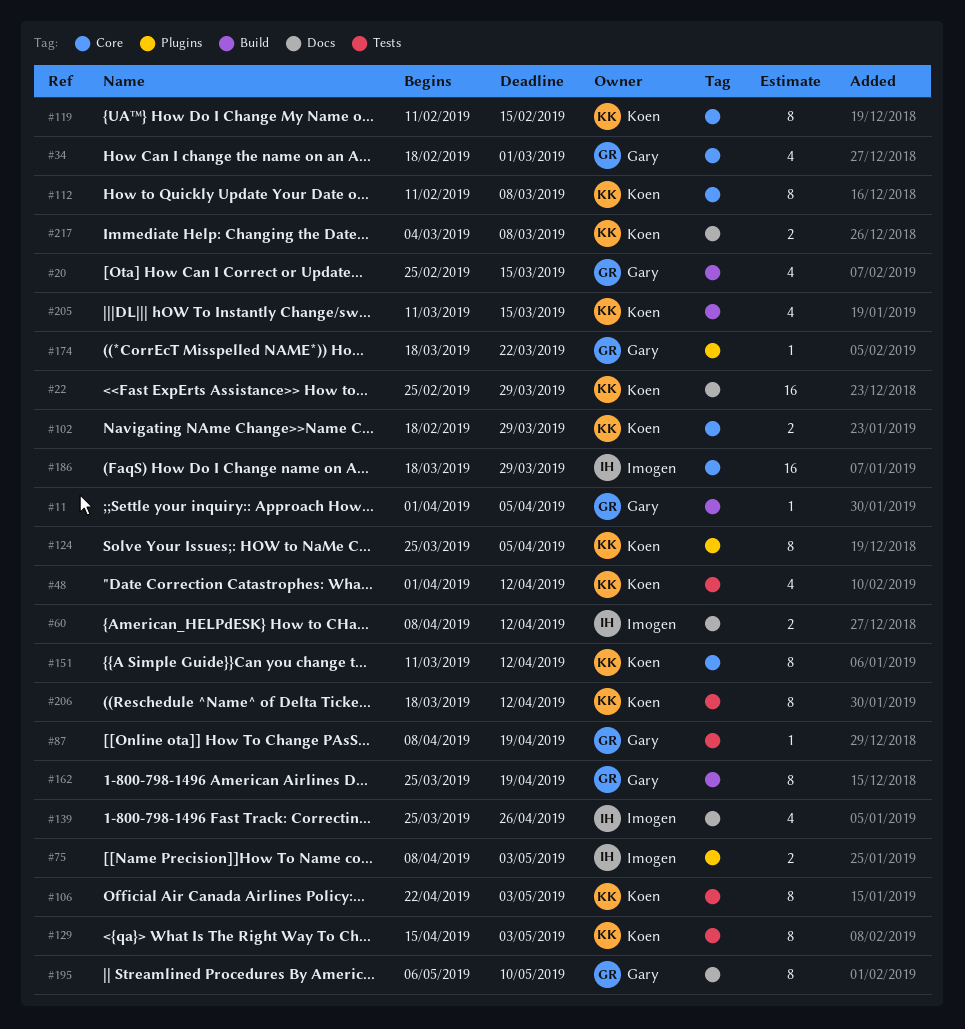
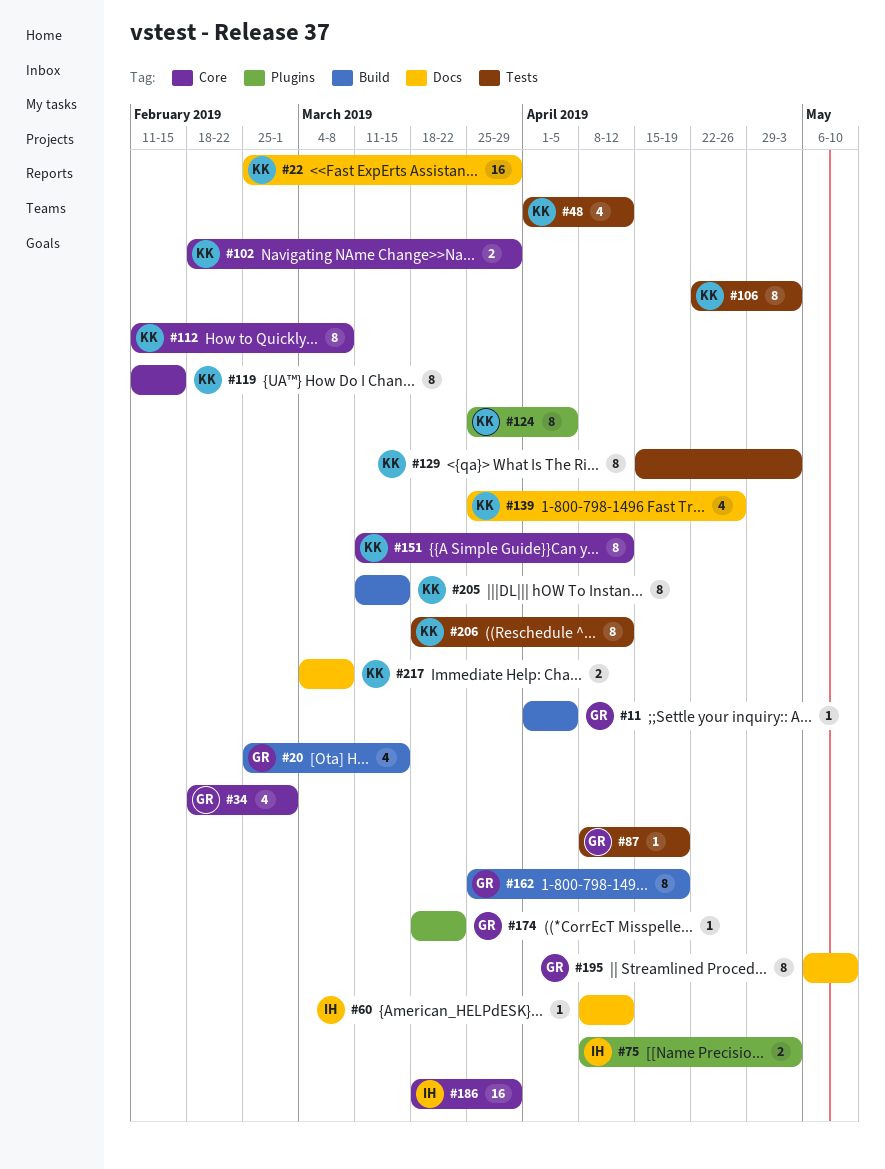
#60, estimate: 2 -> 1
#139, owner: Imogen -> Koen
#205, estimate: 4 -> 8

